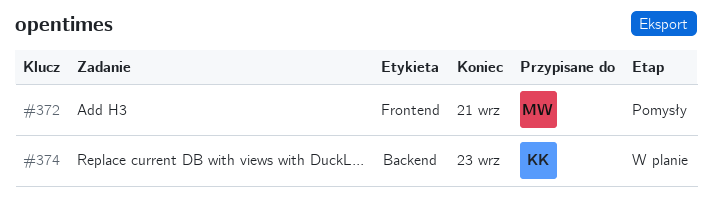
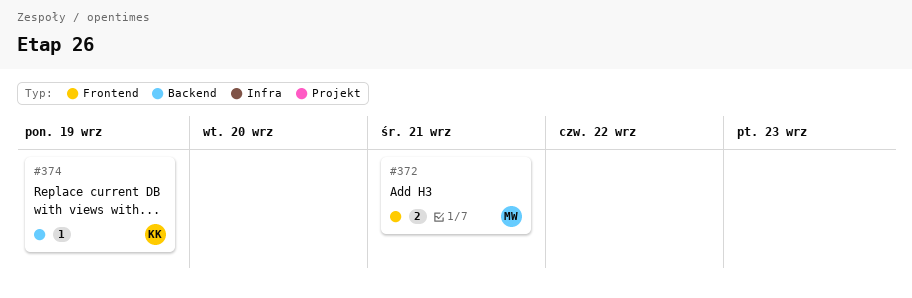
#374, due: Sep 23 -> Sep 19

